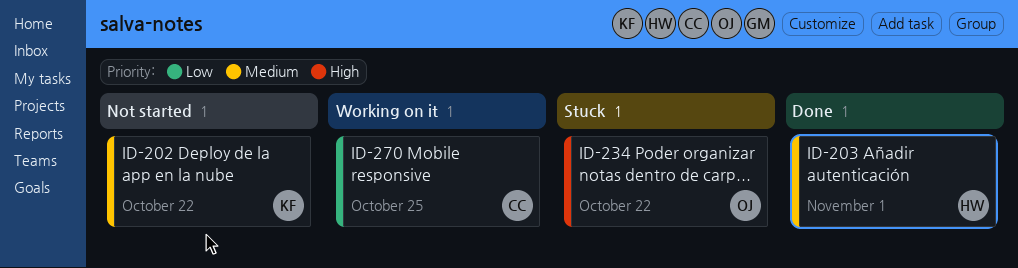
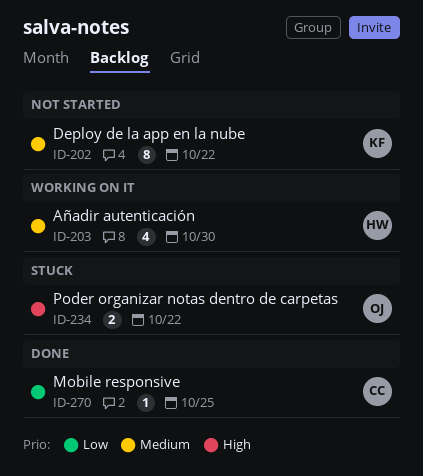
ID-203, status: Done -> Working on it
ID-203, due: Nov 1 -> Oct 30
ID-270, status: Working on it -> Done

